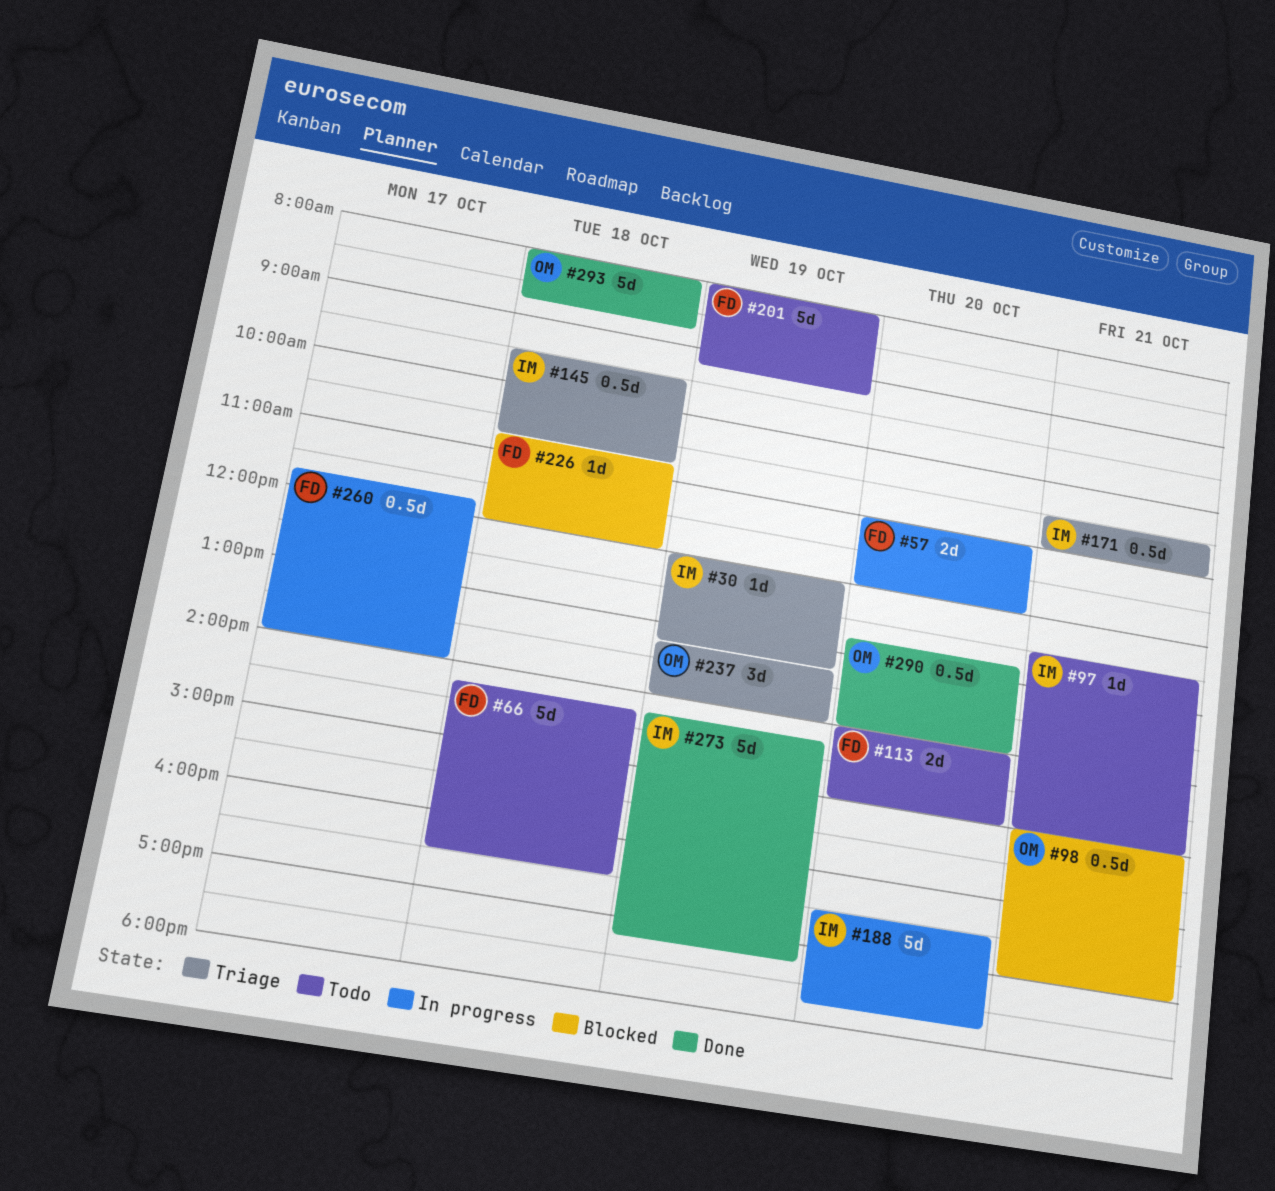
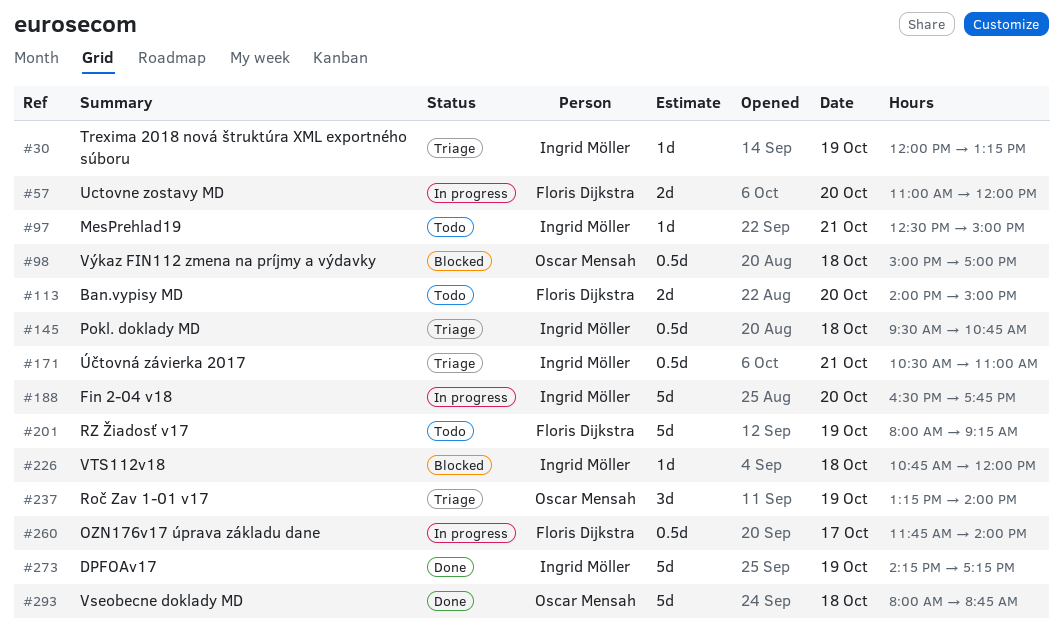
#66: present -> none
#98, day: Oct 21 -> Oct 18
#226, owner: Floris Dijkstra -> Ingrid Möller
#290: present -> none

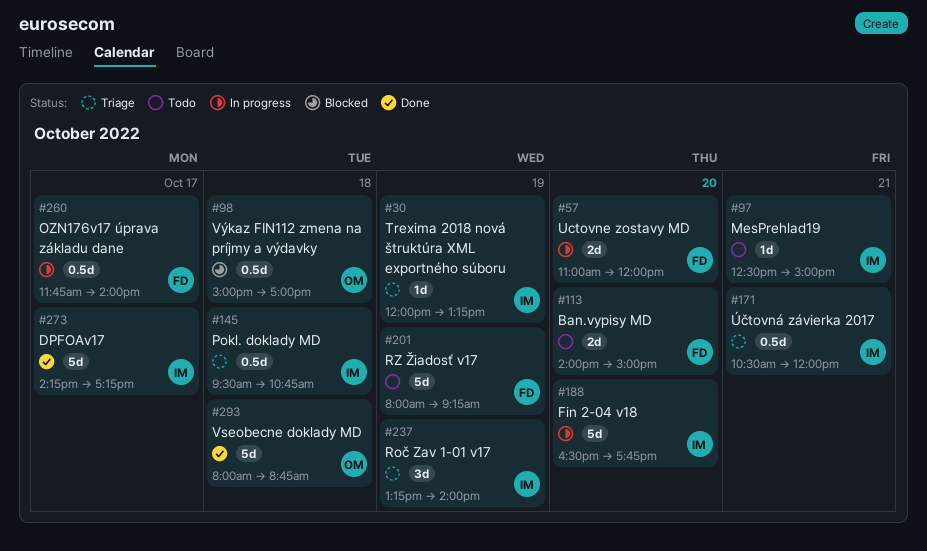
#171, ends: 11:00 -> 12:00
#226: present -> none
#237, owner: Oscar Mensah -> Ingrid Möller
#273, day: Oct 19 -> Oct 17

